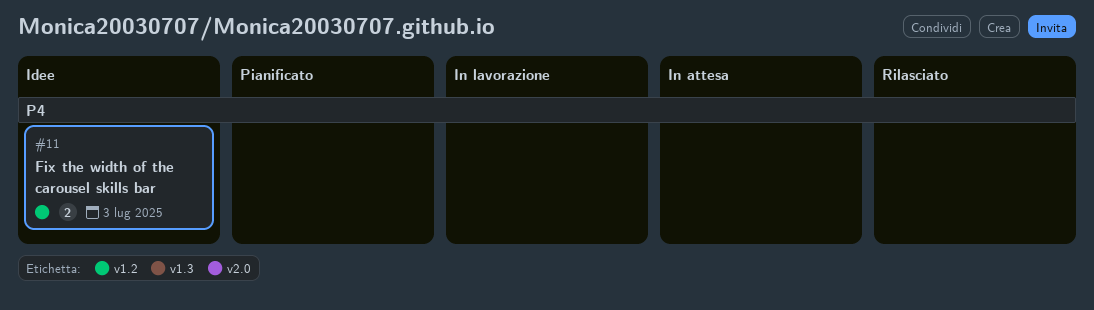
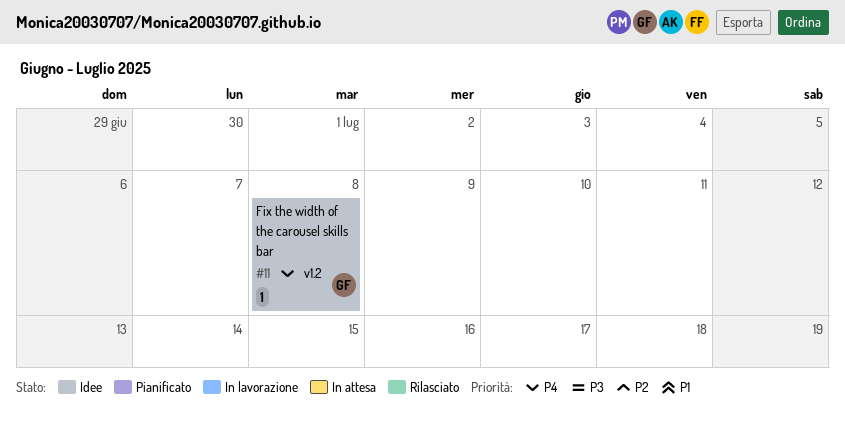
#11, estimate: 2 -> 1
#11, due: Jul 3 -> Jul 8

